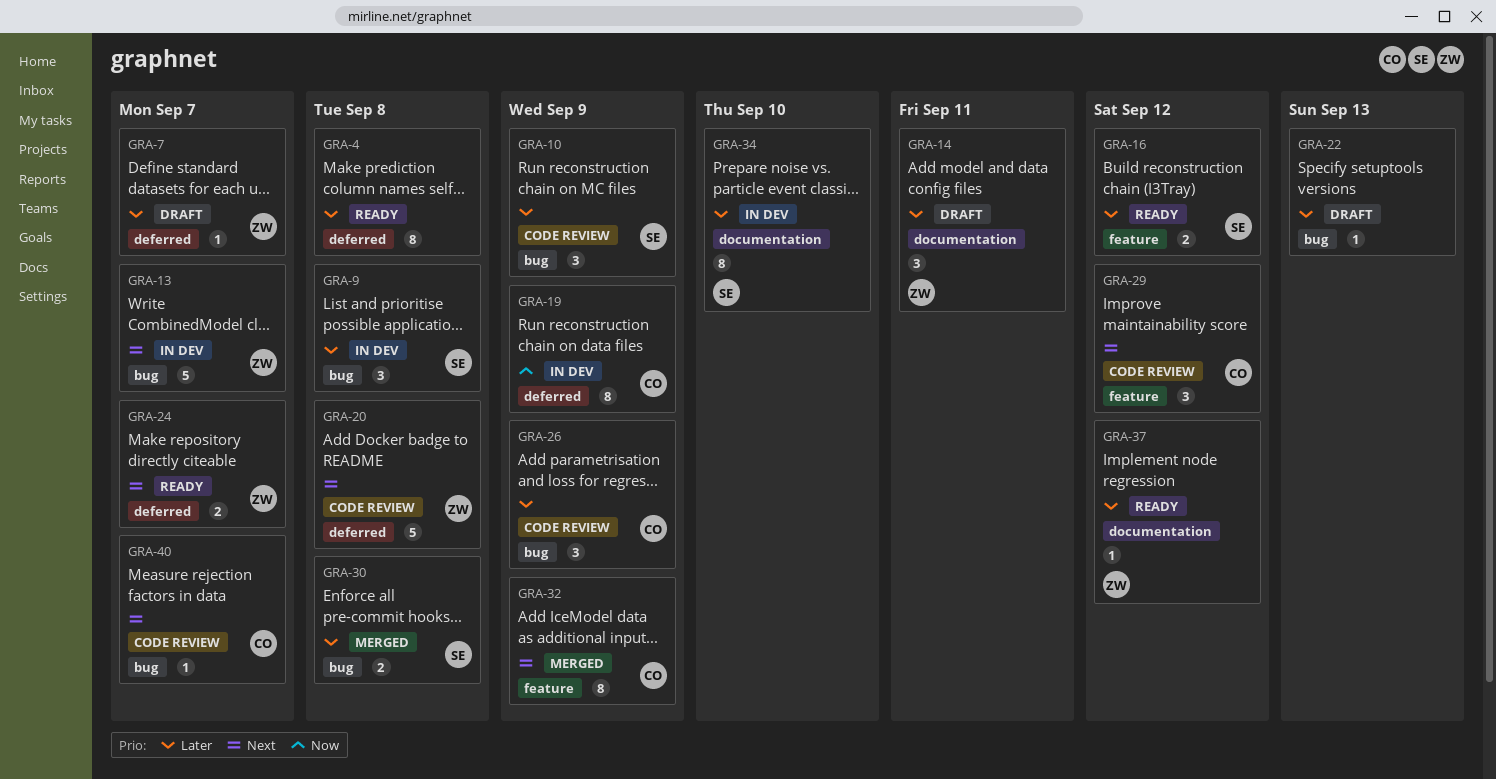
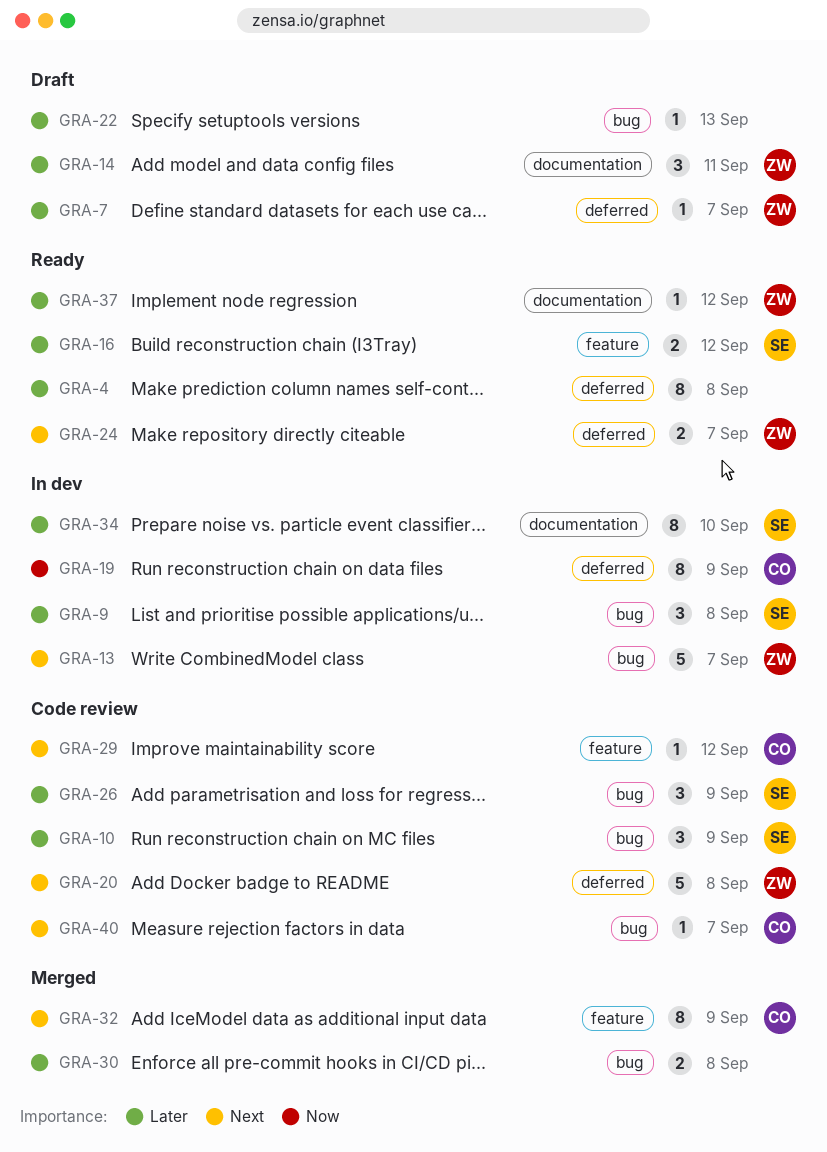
GRA-26, owner: CO -> SE
GRA-29, estimate: 3 -> 1
GRA-30, owner: SE -> none

